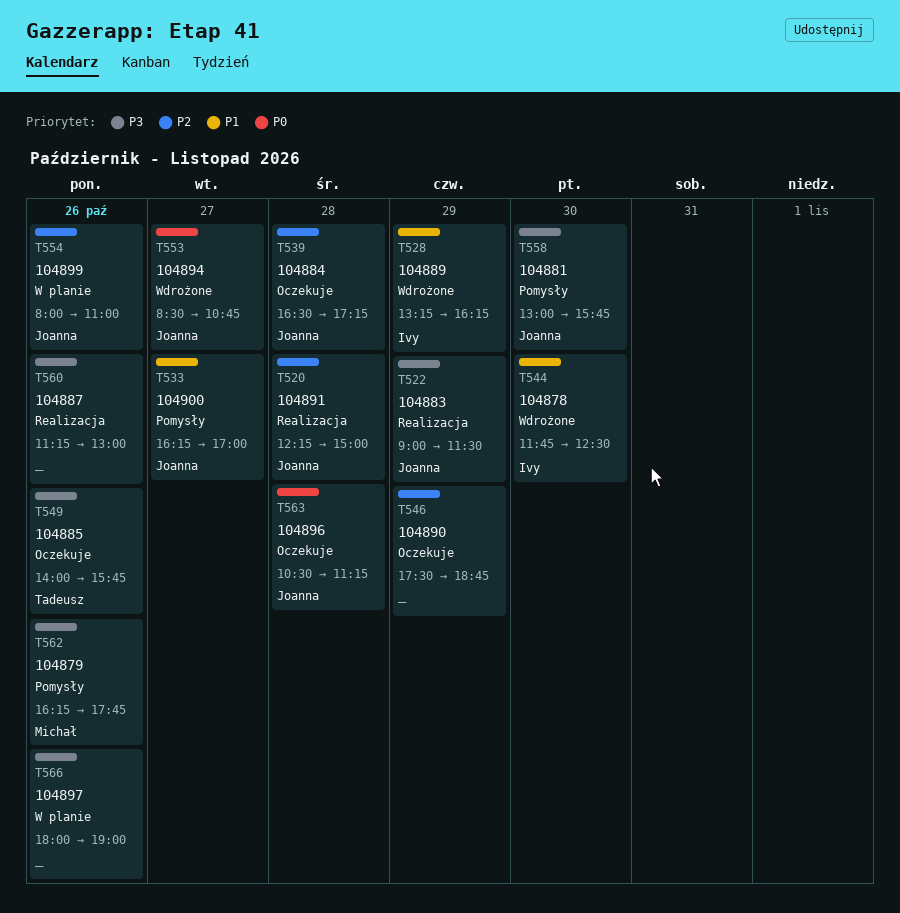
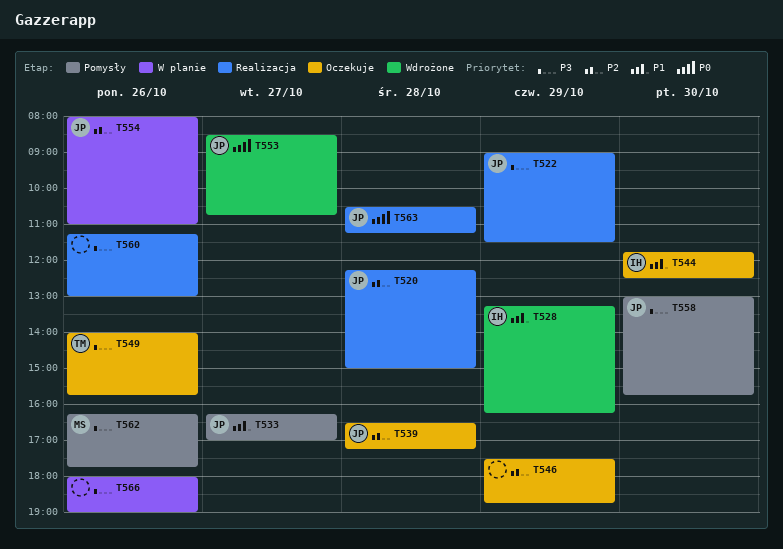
T544, status: Wdrożone -> Oczekuje
T563, status: Oczekuje -> Realizacja

